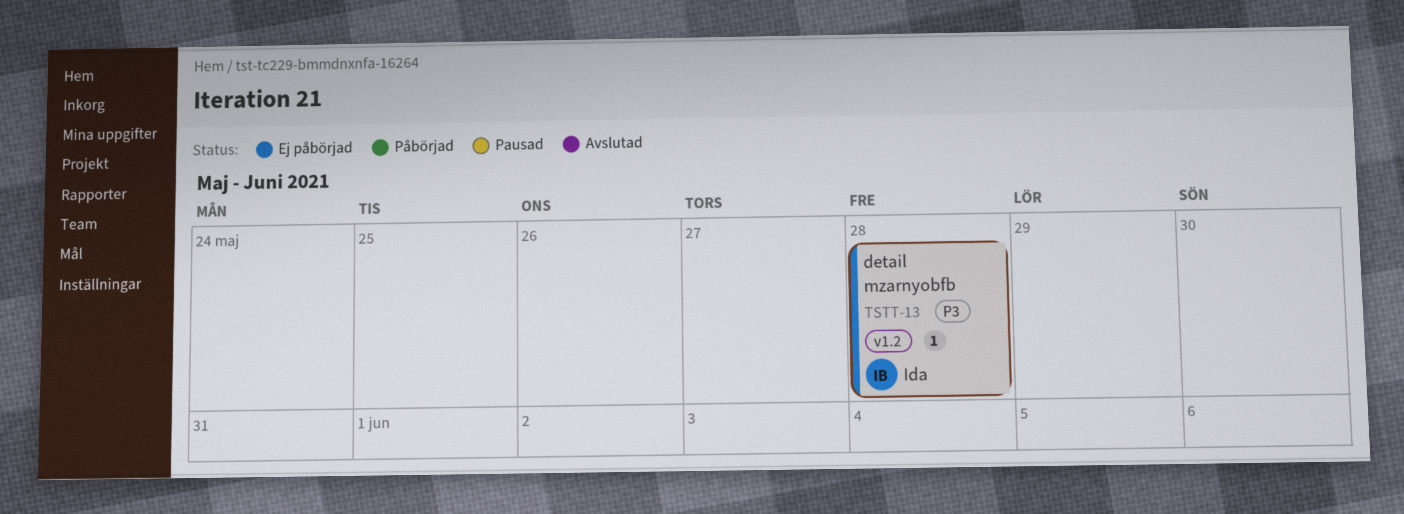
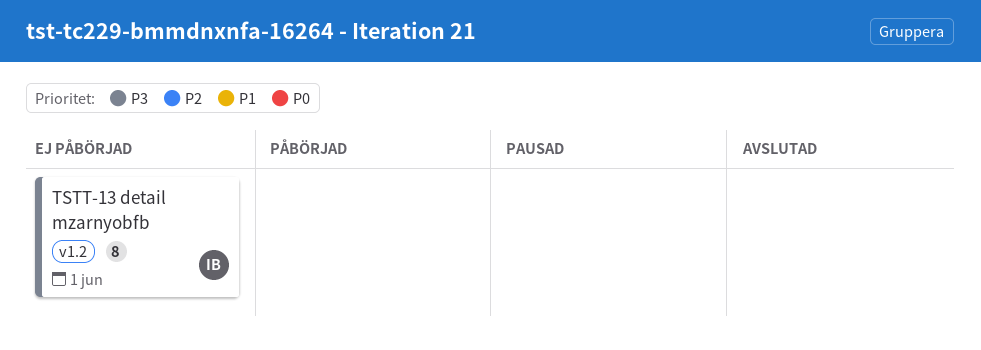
TSTT-13, estimate: 1 -> 8
TSTT-13, due: May 28 -> Jun 1

